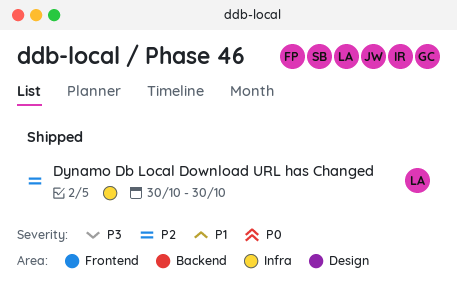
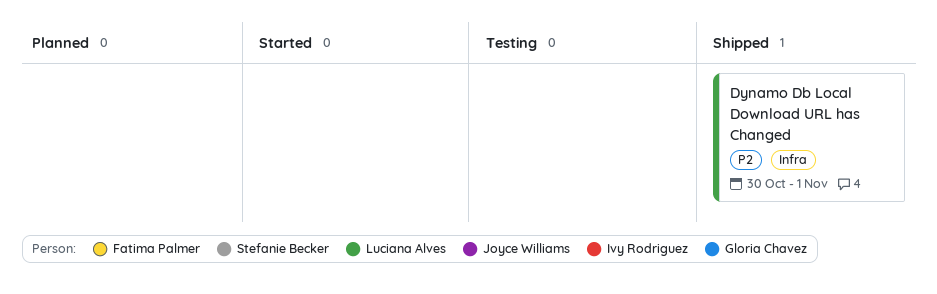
Dynamo Db Local Download URL has Changed, due: Oct 30 -> Nov 1

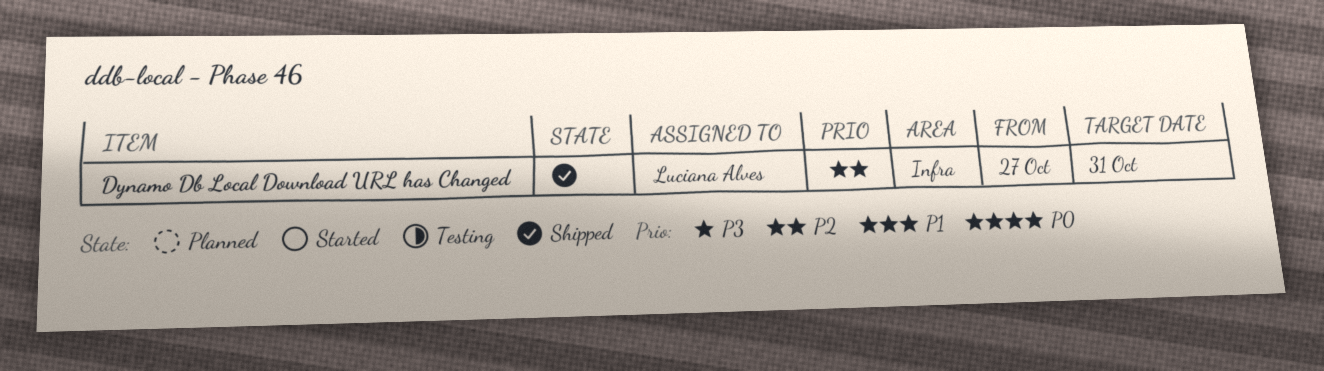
Dynamo Db Local Download URL has Changed, start: Oct 30 -> Oct 27
Dynamo Db Local Download URL has Changed, due: Nov 1 -> Oct 31

